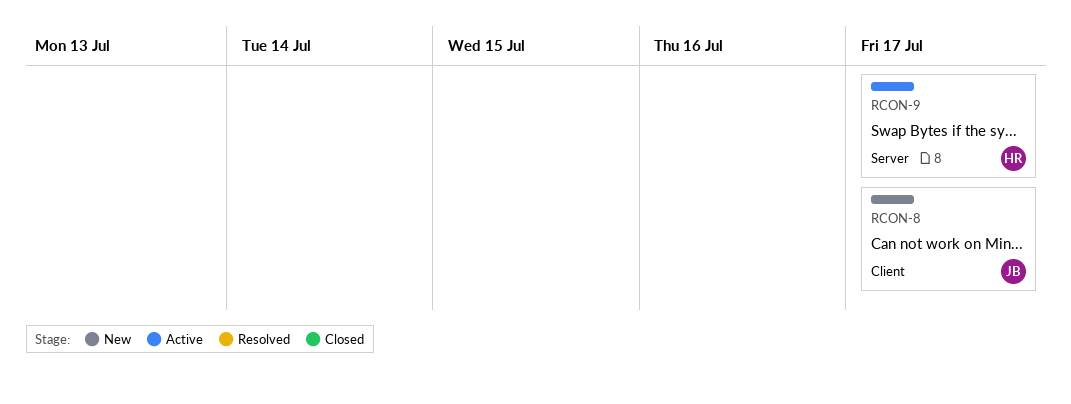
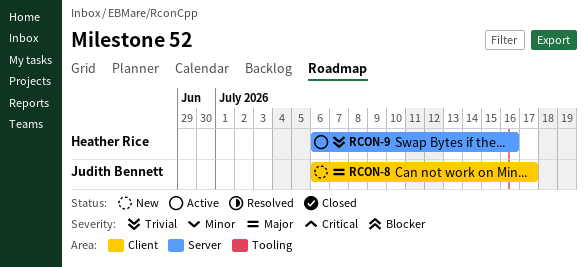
RCON-9, due: Jul 17 -> Jul 16

